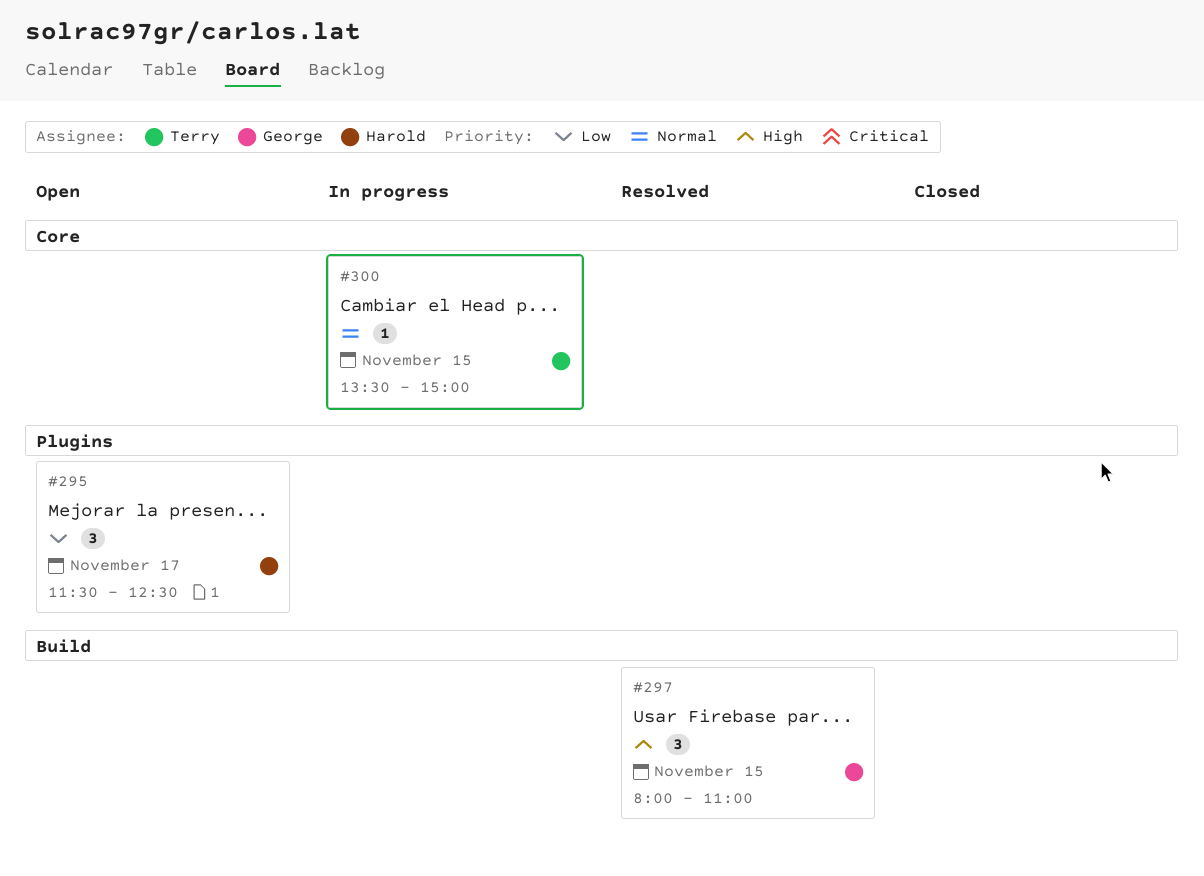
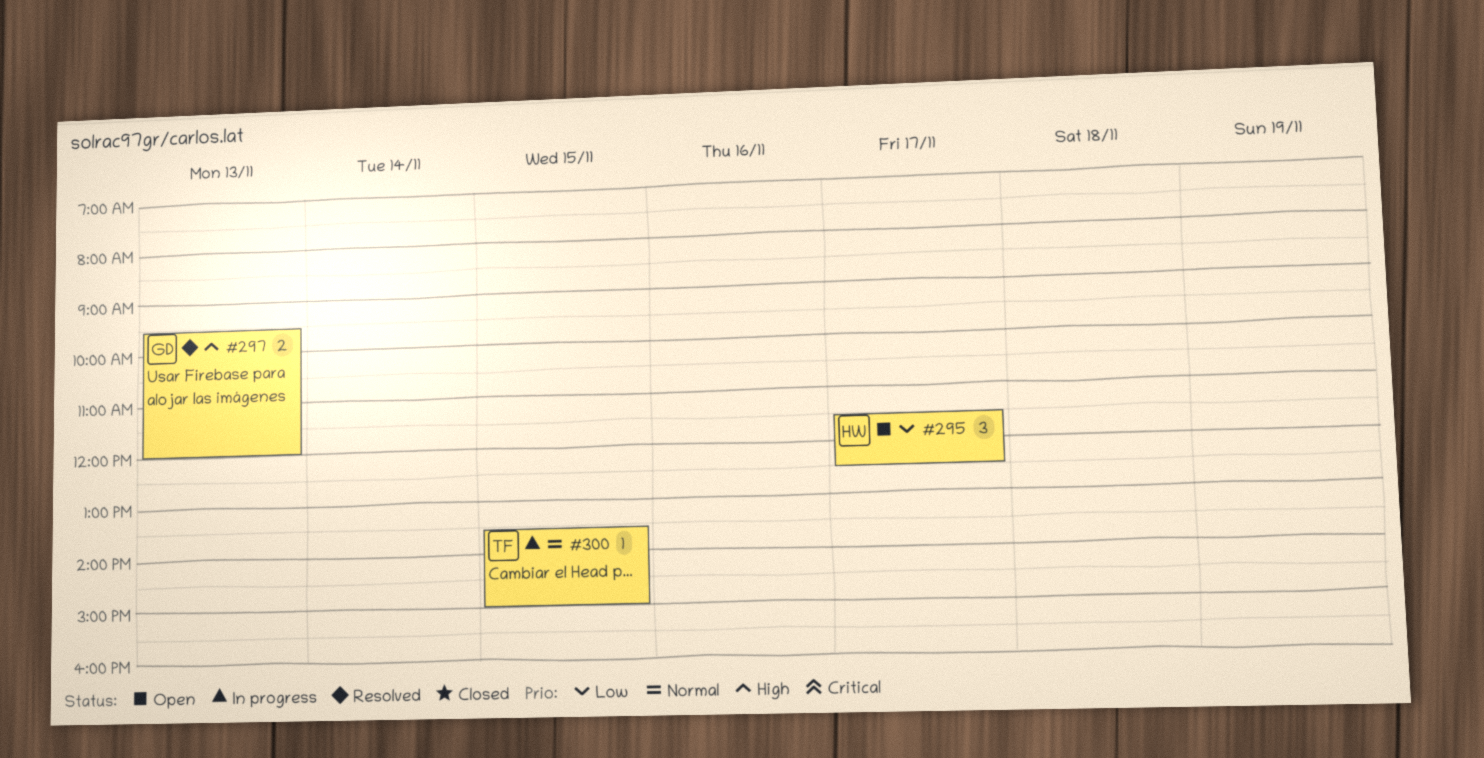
#297, estimate: 3 -> 2
#297, day: Nov 15 -> Nov 13
#297, begins: 08:00 -> 09:30
#297, ends: 11:00 -> 12:00

